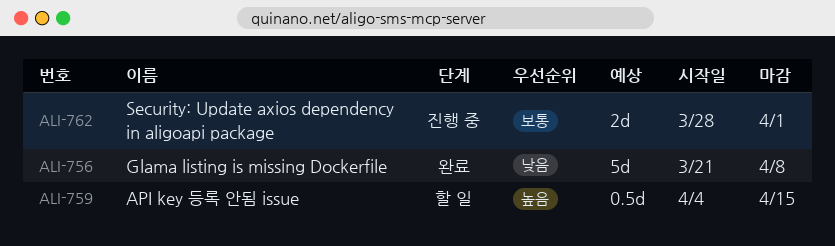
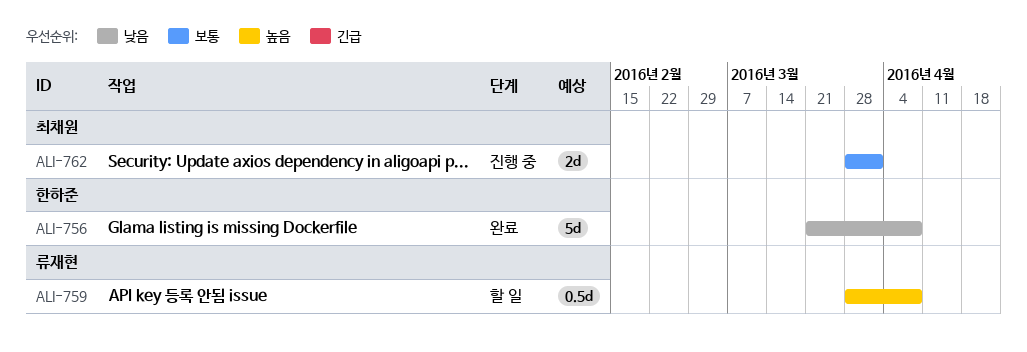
ALI-759, start: Apr 4 -> Mar 28
ALI-759, due: Apr 15 -> Apr 8

